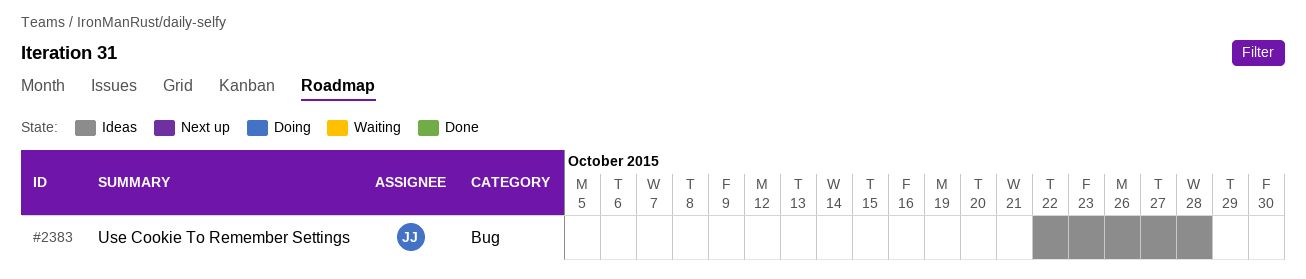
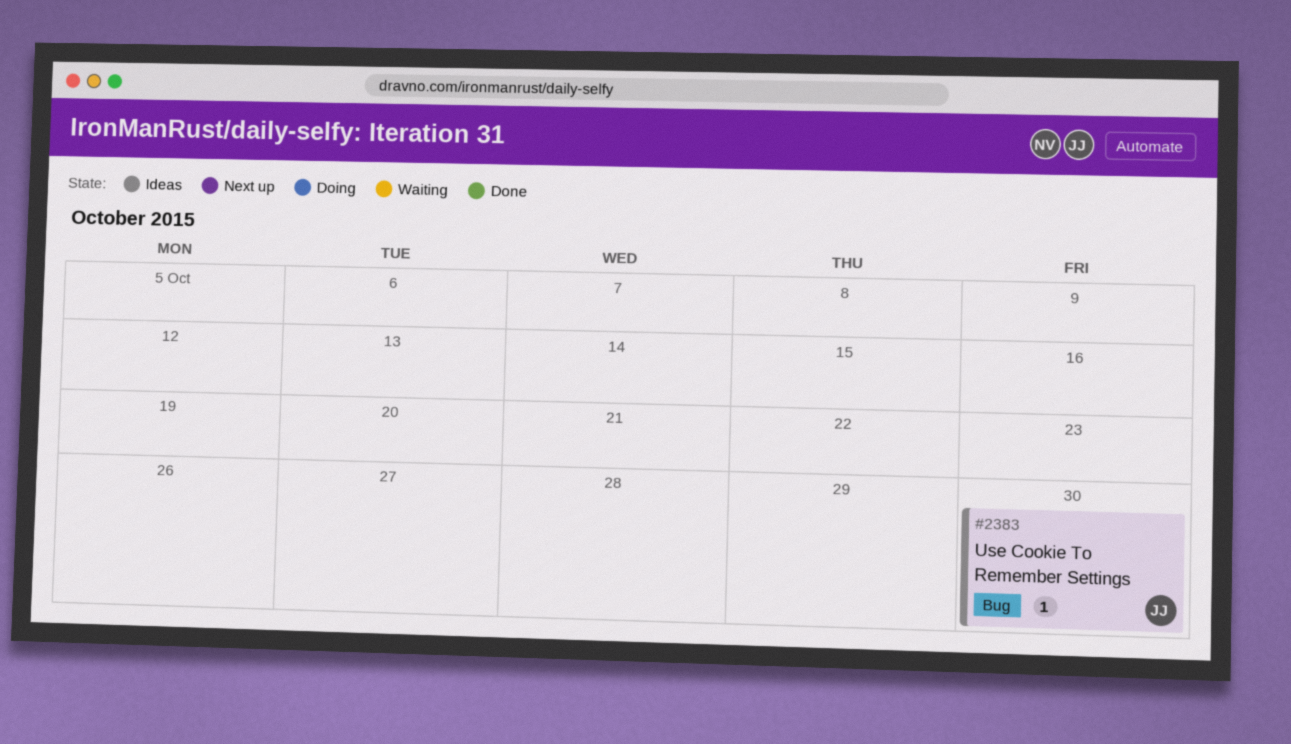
#2383, due: Oct 28 -> Oct 30

